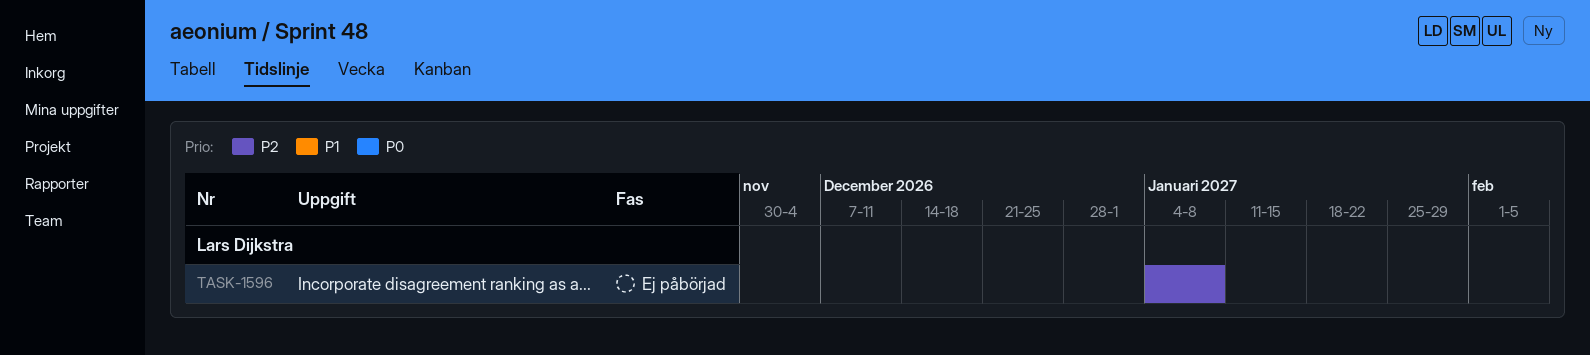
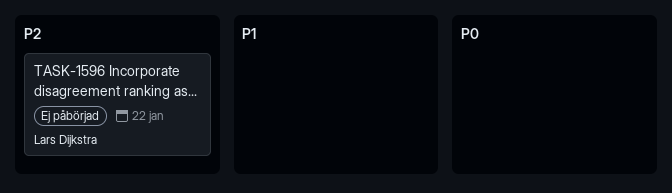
TASK-1596, due: Jan 8 -> Jan 22

